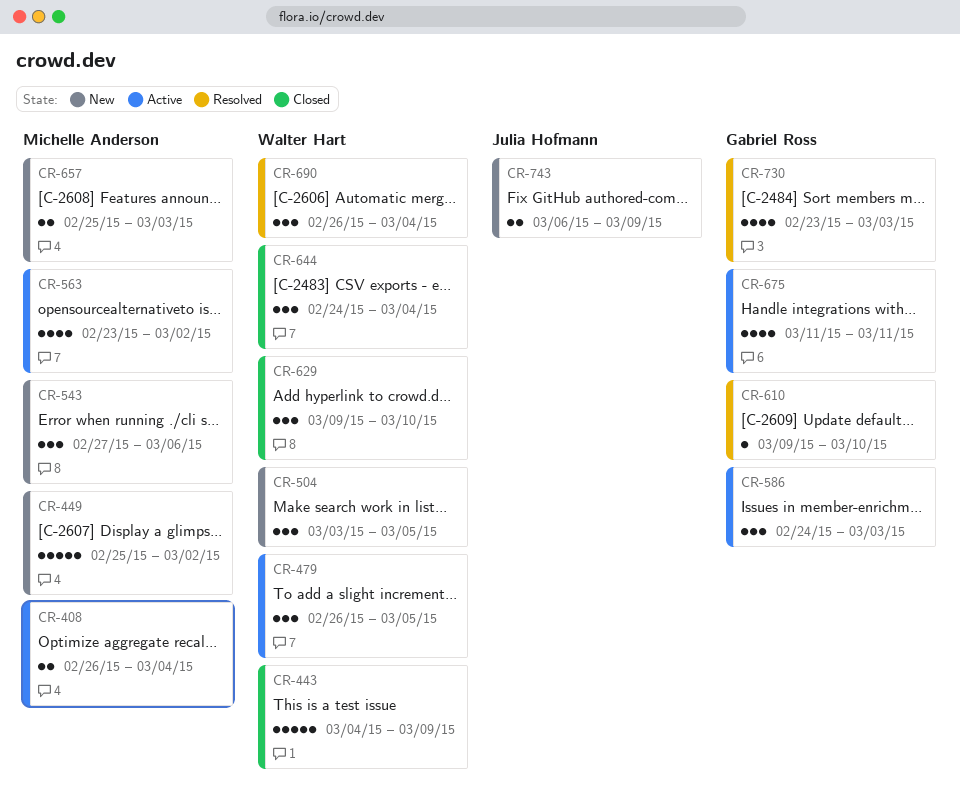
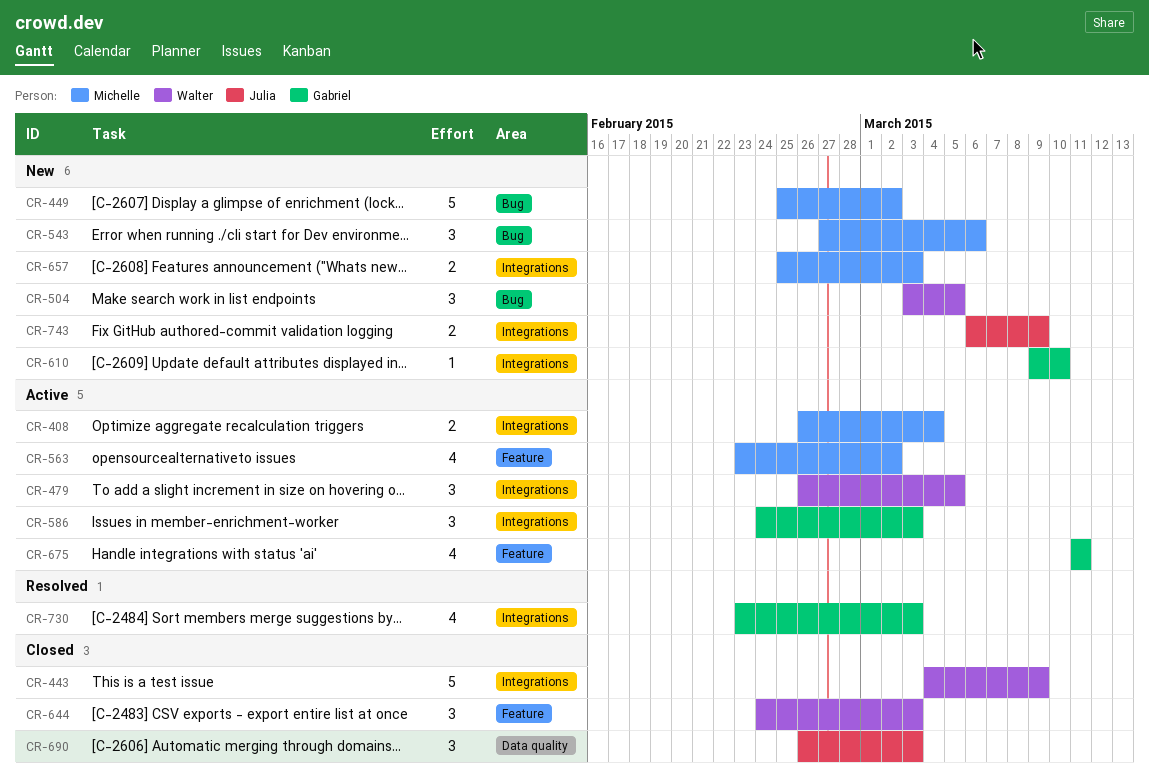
CR-610, status: Resolved -> New
CR-629: present -> none
CR-644, due: Mar 4 -> Mar 3
CR-690, status: Resolved -> Closed
CR-690, owner: Walter Hart -> Julia Hofmann
CR-690, due: Mar 4 -> Mar 3

